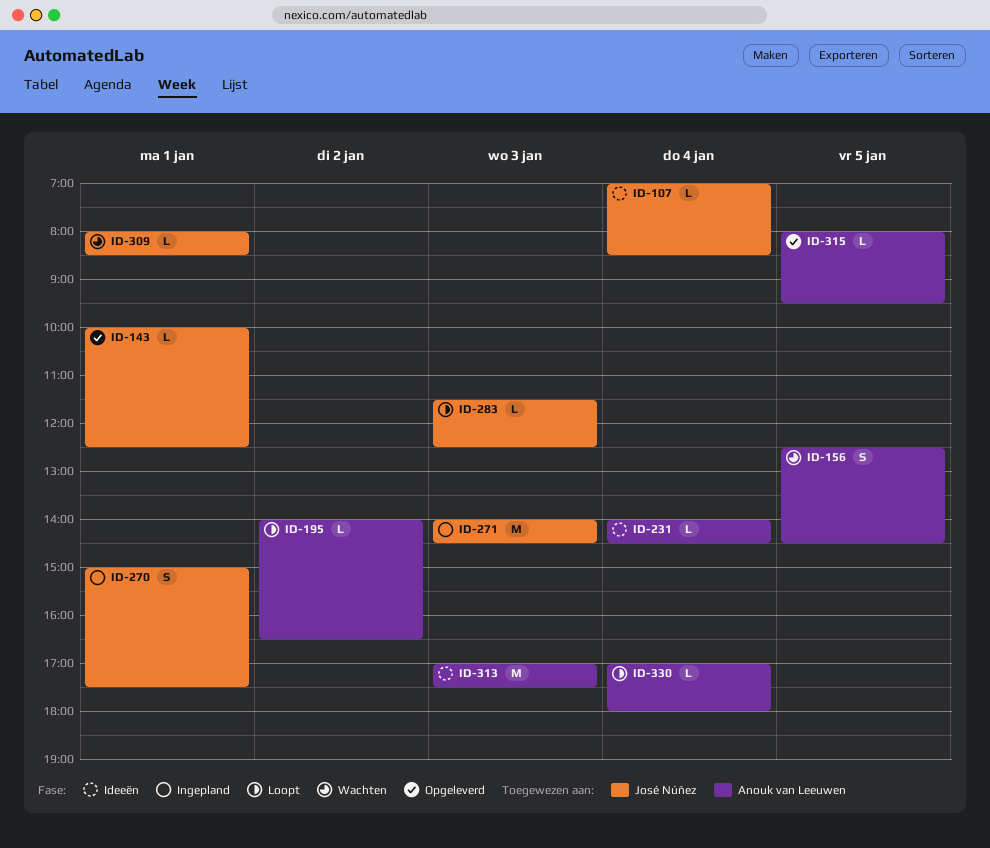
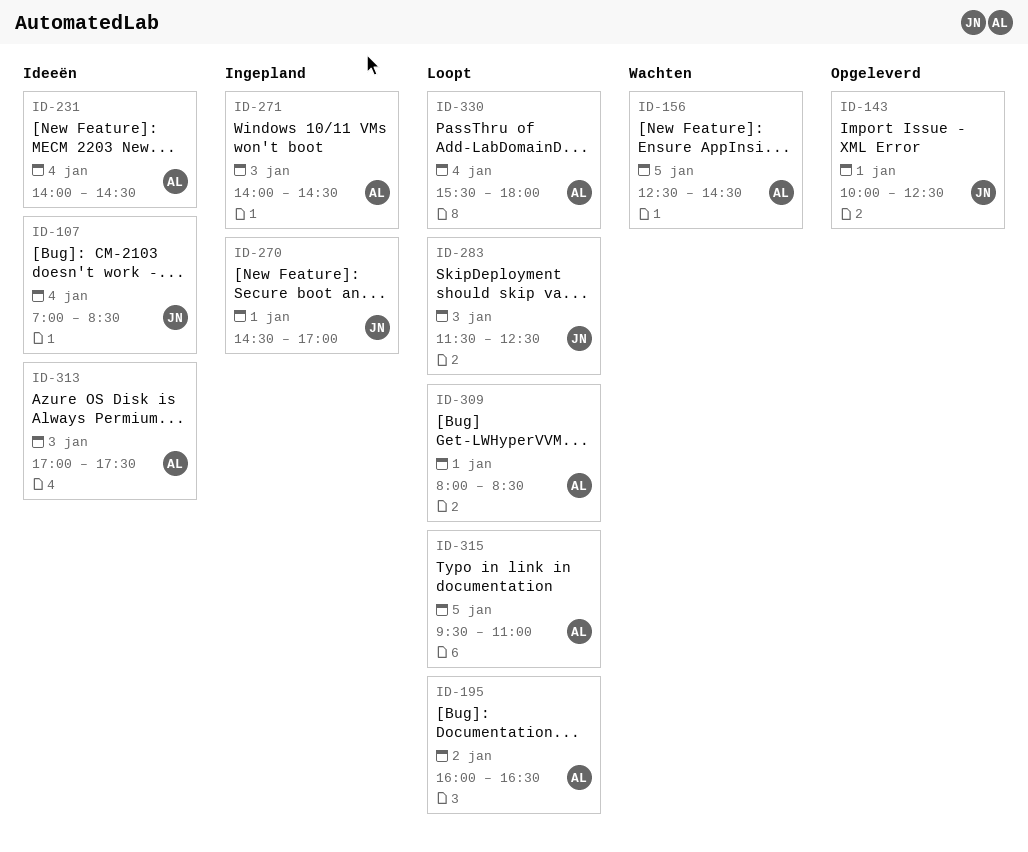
ID-195, begins: 14:00 -> 16:00
ID-270, begins: 15:00 -> 14:30
ID-270, ends: 17:30 -> 17:00
ID-271, owner: José Núñez -> Anouk van Leeuwen
ID-309, status: Wachten -> Loopt
ID-309, owner: José Núñez -> Anouk van Leeuwen
ID-315, status: Opgeleverd -> Loopt
ID-315, begins: 08:00 -> 09:30
ID-315, ends: 09:30 -> 11:00
ID-330, begins: 17:00 -> 15:30

